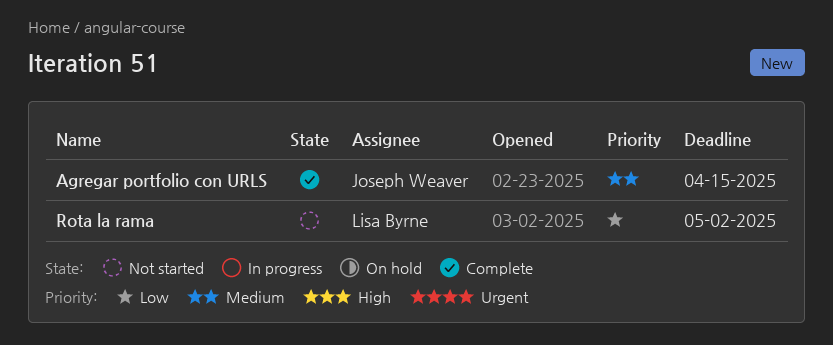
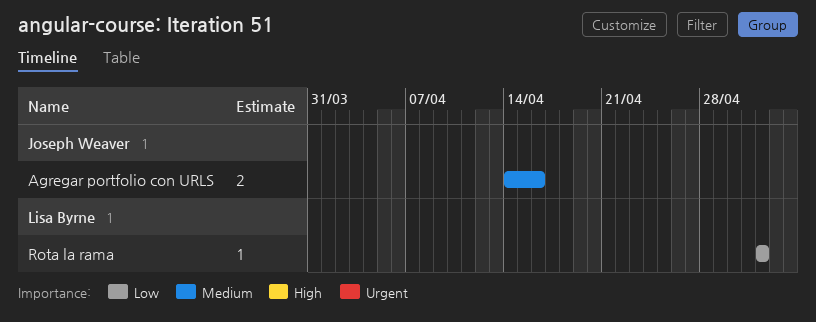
Agregar portfolio con URLS, due: Apr 15 -> Apr 16

